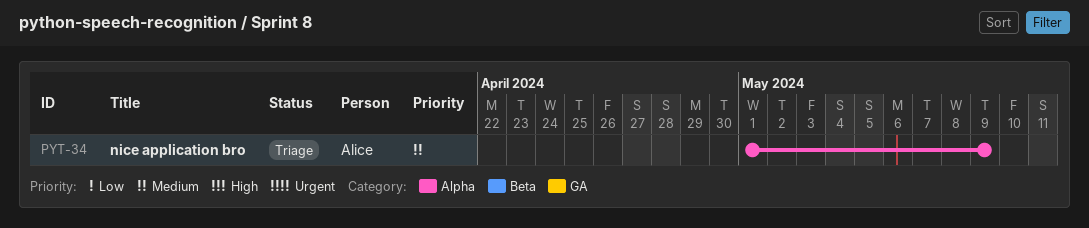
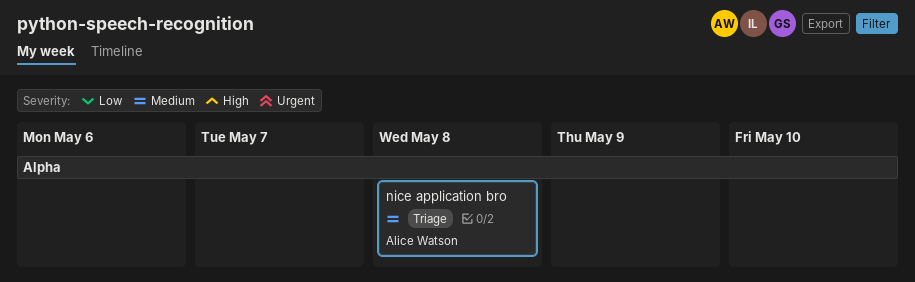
nice application bro, due: May 9 -> May 8

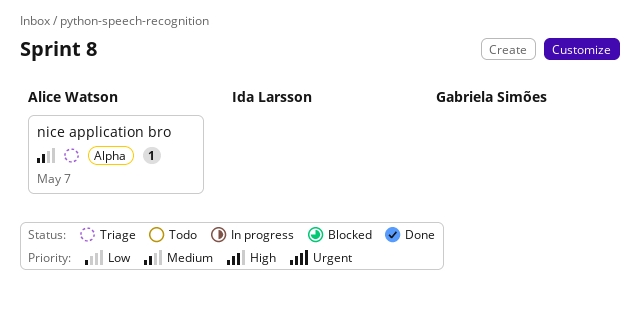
nice application bro, due: May 8 -> May 7

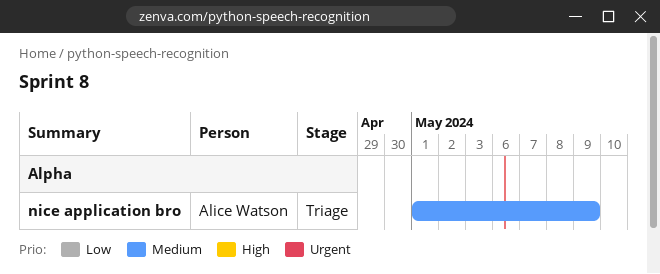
nice application bro, due: May 7 -> May 9

